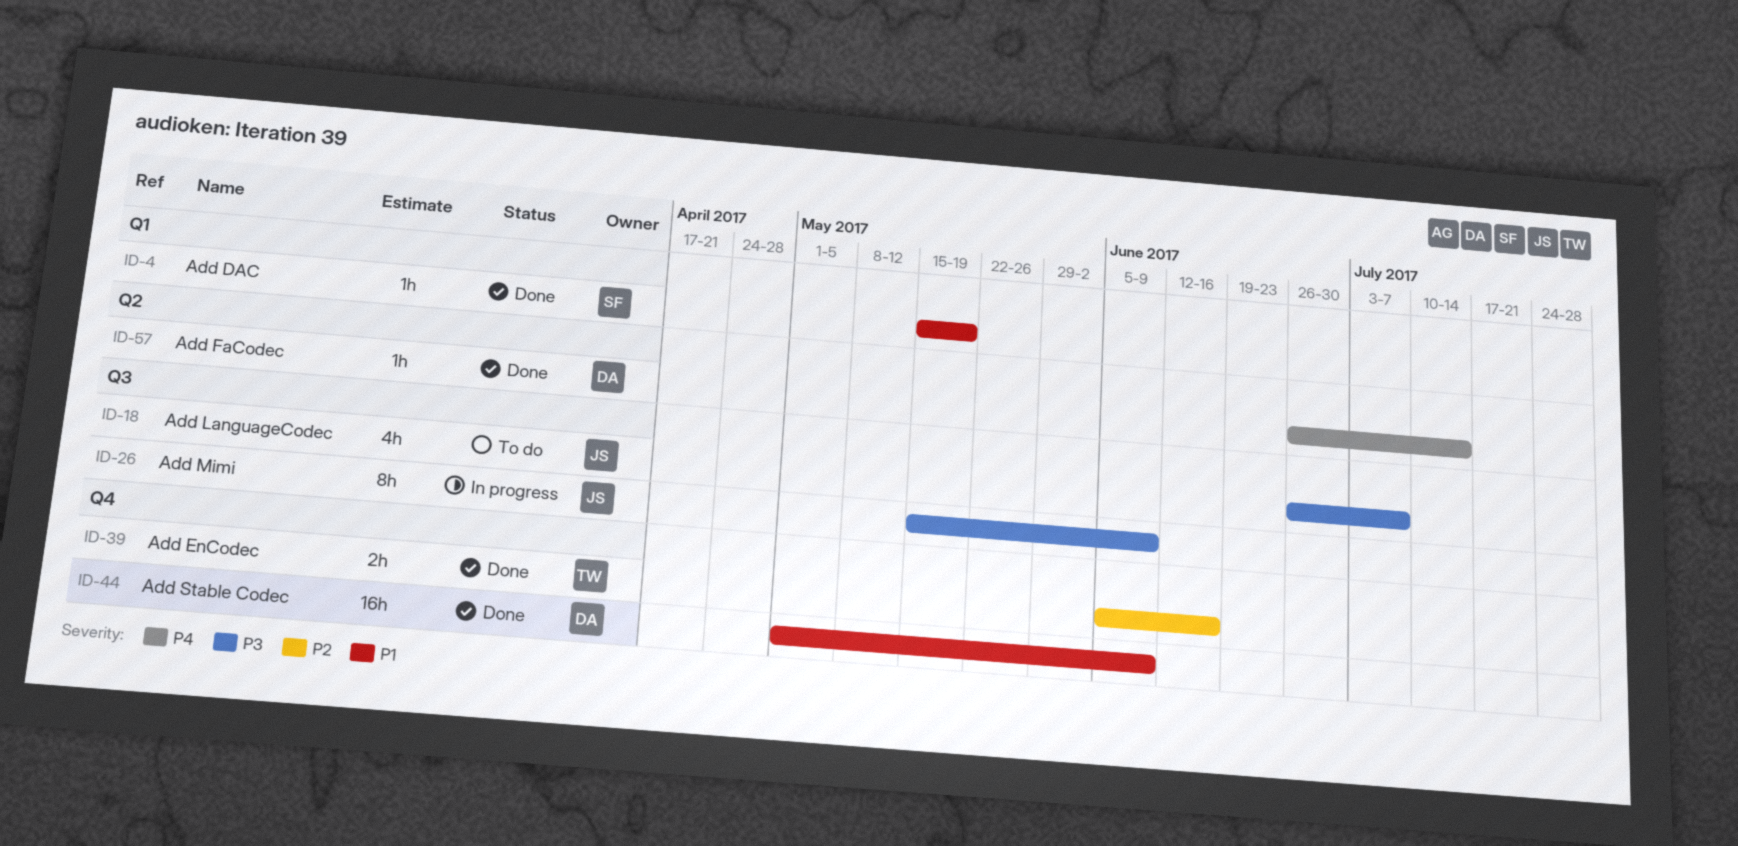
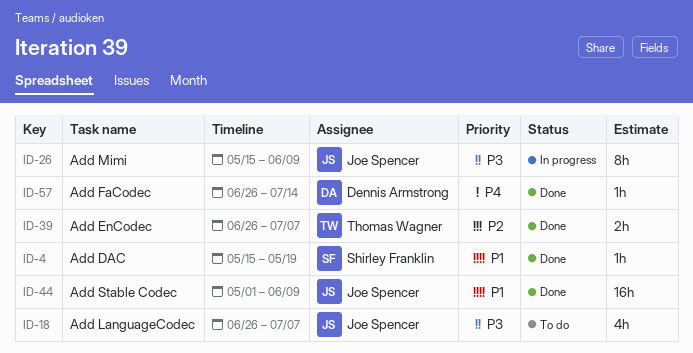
ID-39, start: Jun 5 -> Jun 26
ID-39, due: Jun 16 -> Jul 7
ID-44, owner: Dennis Armstrong -> Joe Spencer

